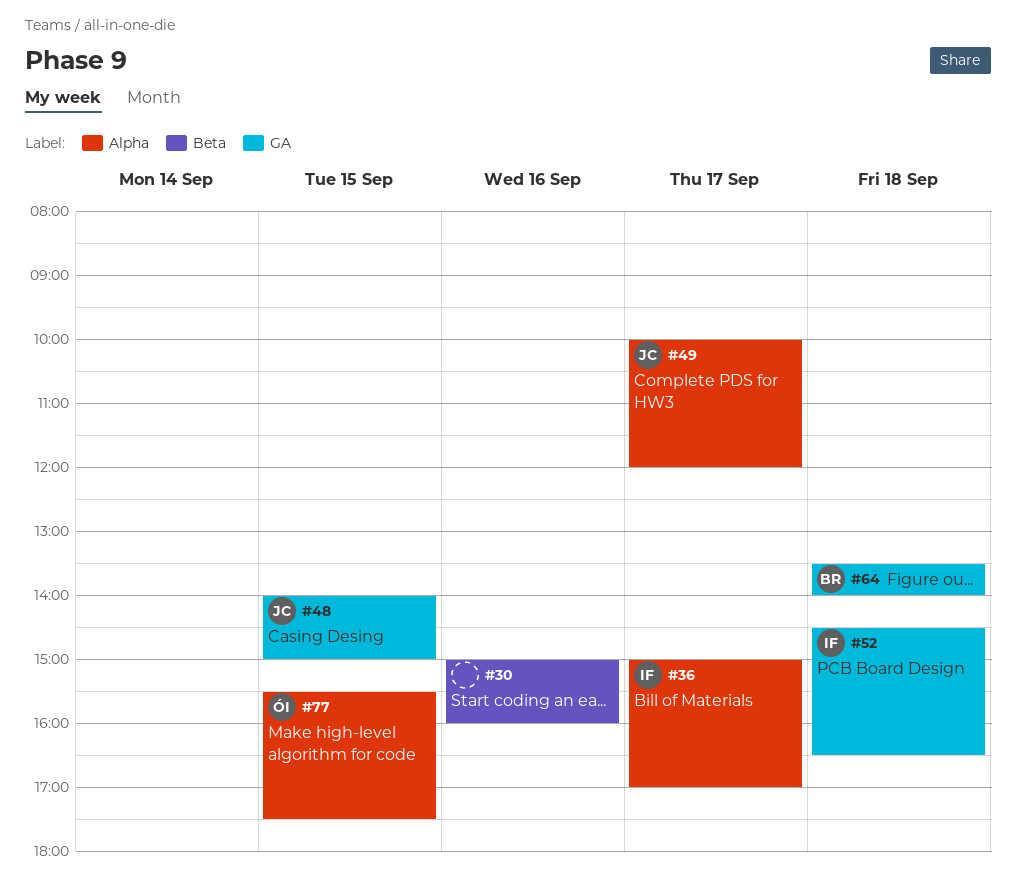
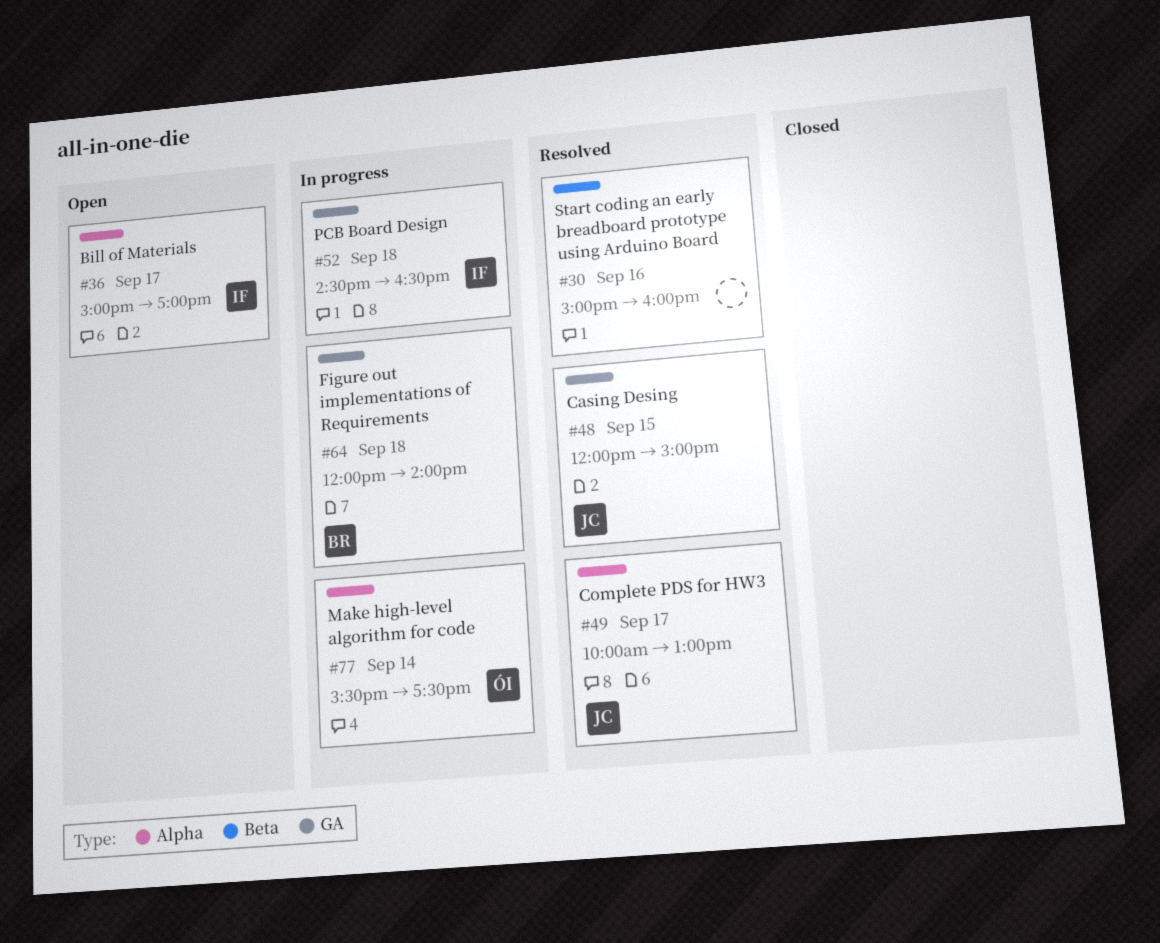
#48, begins: 14:00 -> 12:00
#49, ends: 12:00 -> 13:00
#64, begins: 13:30 -> 12:00
#77, day: Sep 15 -> Sep 14

